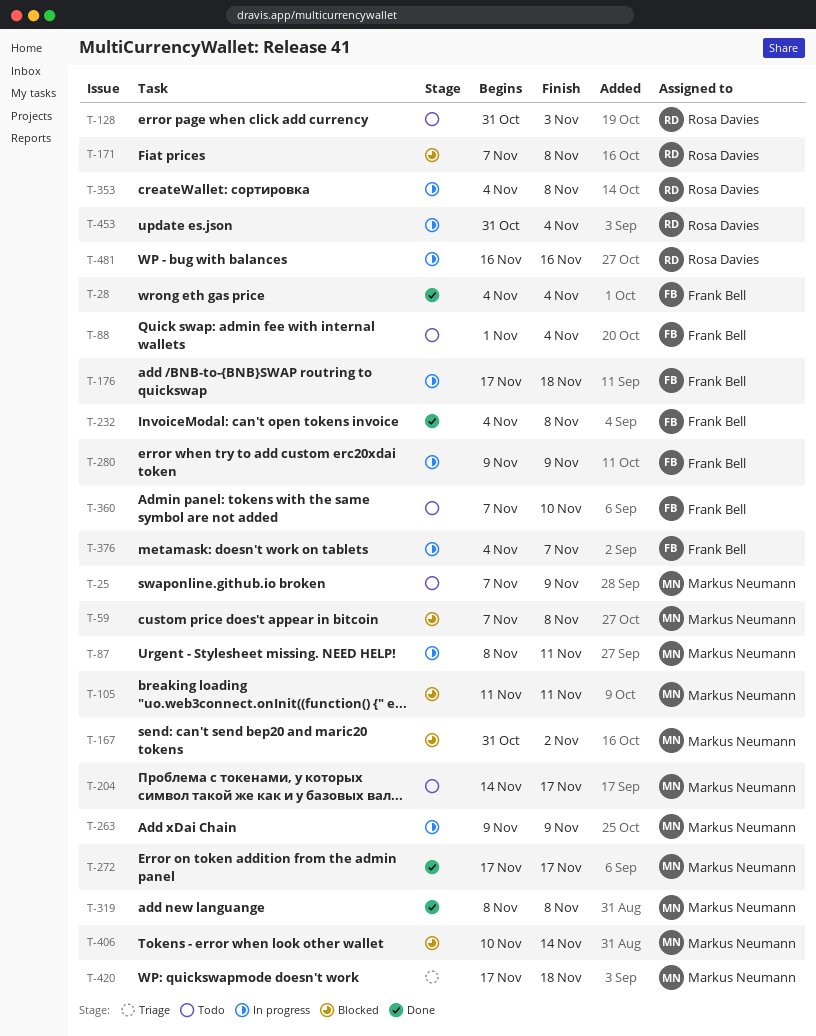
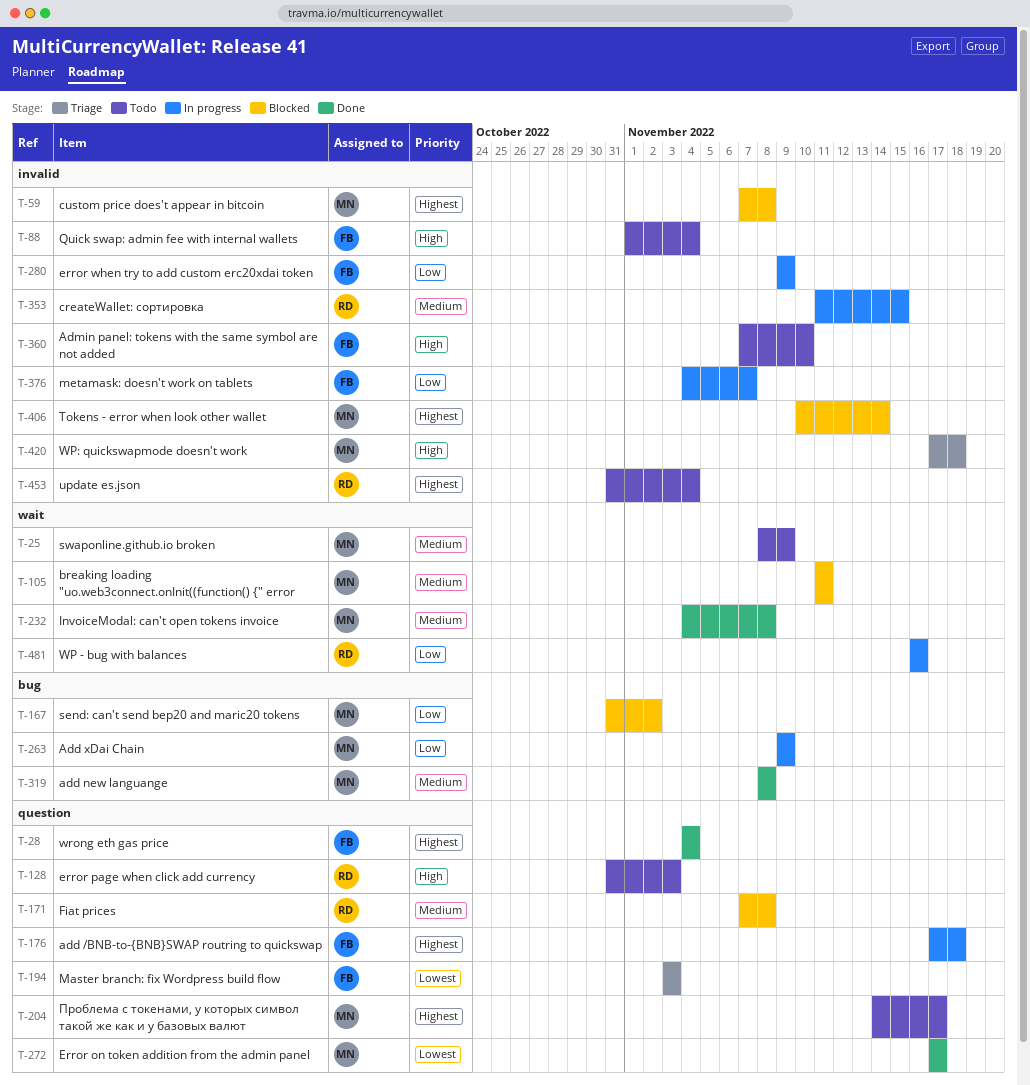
T-25, start: Nov 7 -> Nov 8
T-87: present -> none
T-194: none -> present
T-232, owner: Frank Bell -> Markus Neumann
T-353, start: Nov 4 -> Nov 11
T-353, due: Nov 8 -> Nov 15
T-453, status: In progress -> Todo

